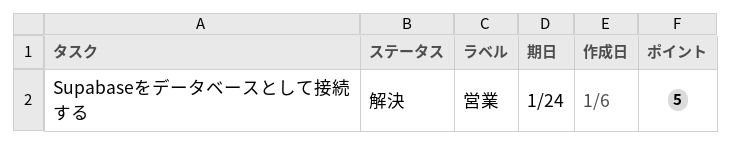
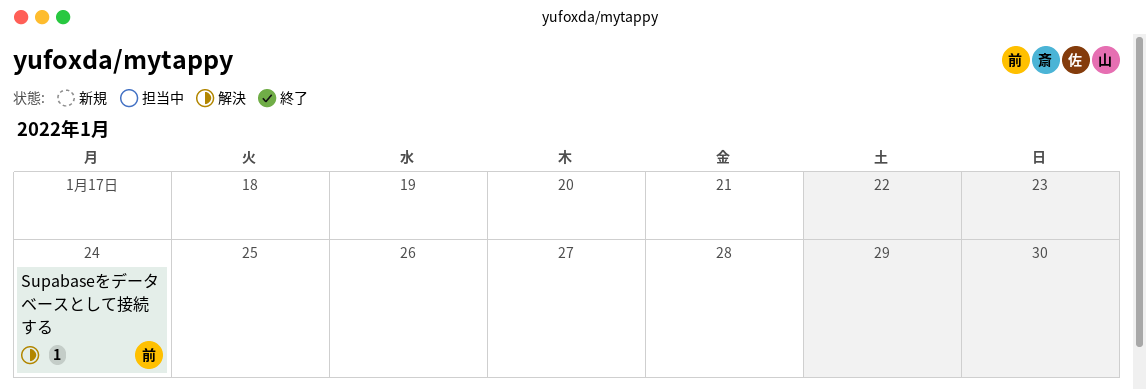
Supabaseをデータベースとして接続する, estimate: 5 -> 1

